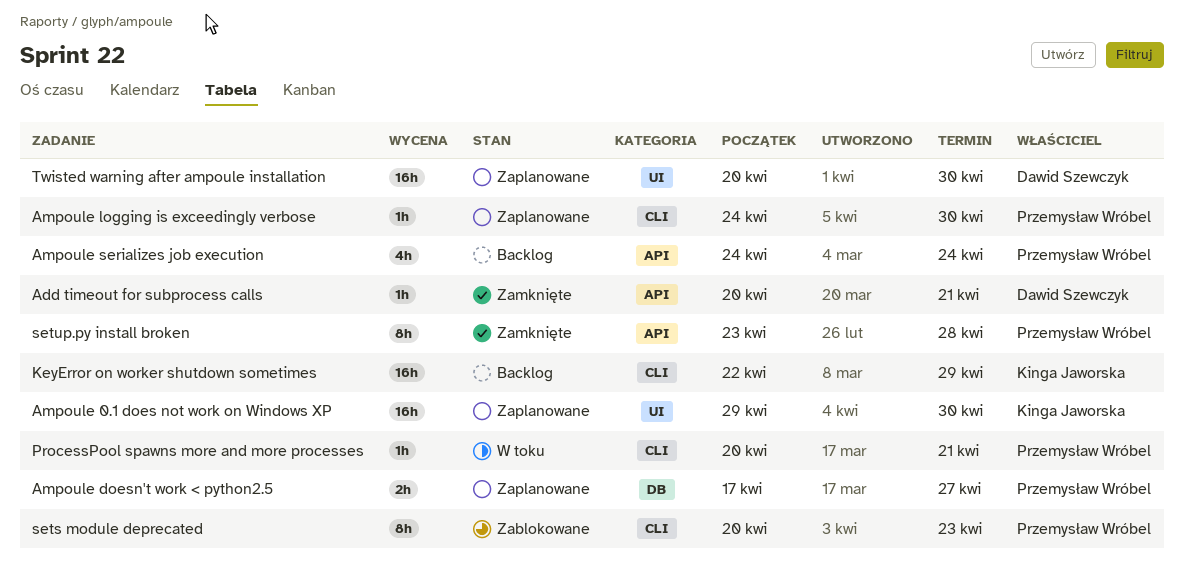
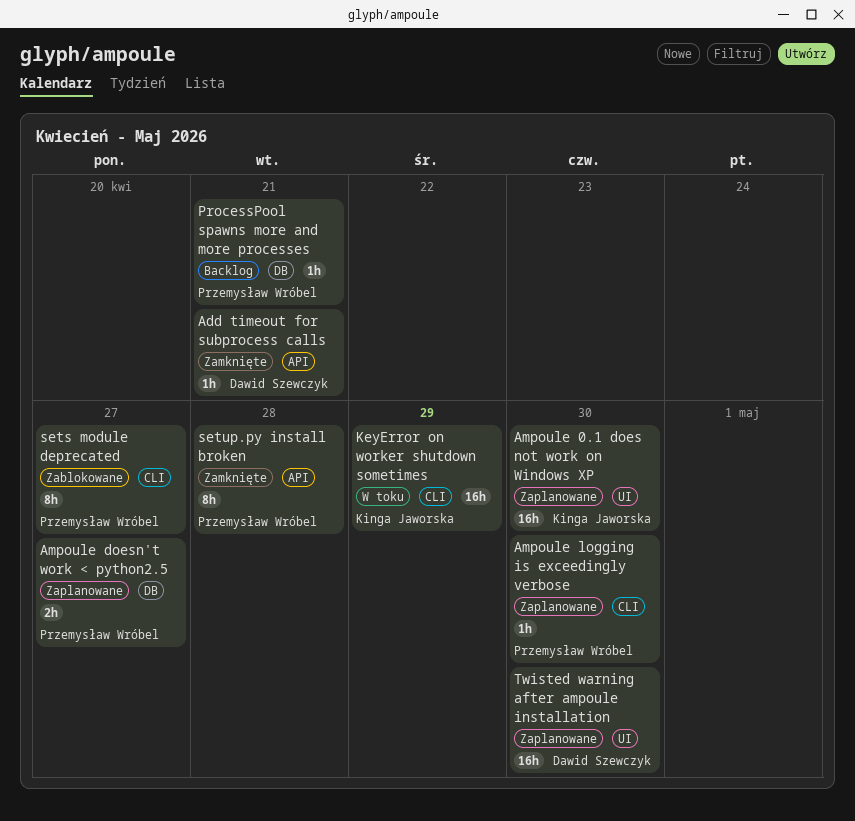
Ampoule serializes job execution: present -> none
KeyError on worker shutdown sometimes, status: Backlog -> W toku
ProcessPool spawns more and more processes, status: W toku -> Backlog
ProcessPool spawns more and more processes, label: CLI -> DB
sets module deprecated, due: Apr 23 -> Apr 27

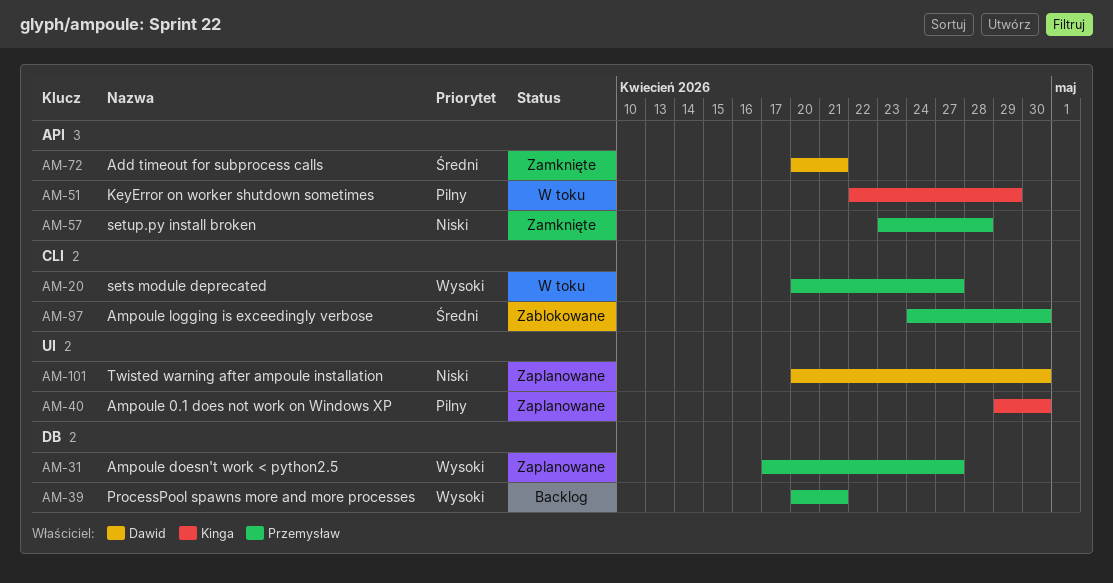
Ampoule logging is exceedingly verbose, status: Zaplanowane -> Zablokowane
KeyError on worker shutdown sometimes, label: CLI -> API
sets module deprecated, status: Zablokowane -> W toku

